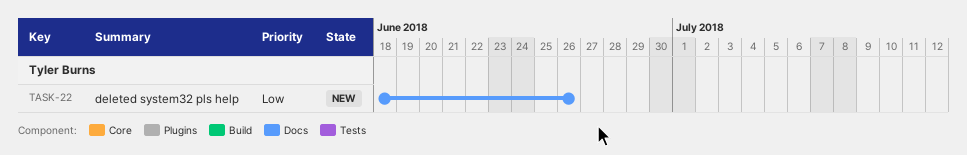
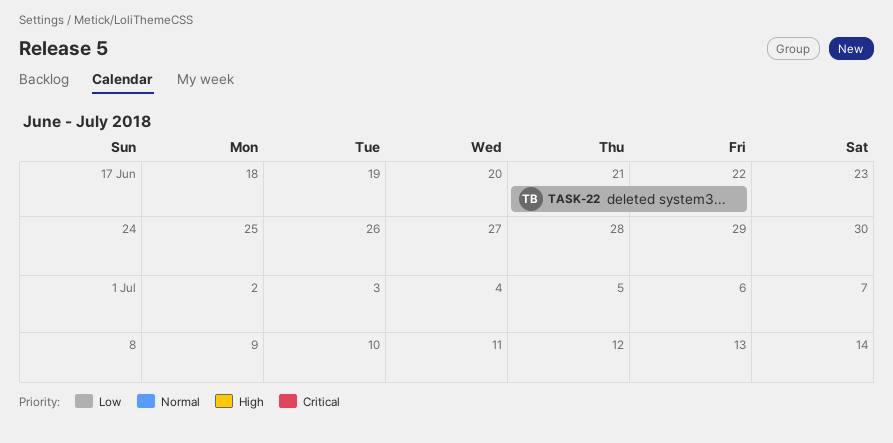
TASK-22, start: Jun 18 -> Jun 21
TASK-22, due: Jun 26 -> Jun 22

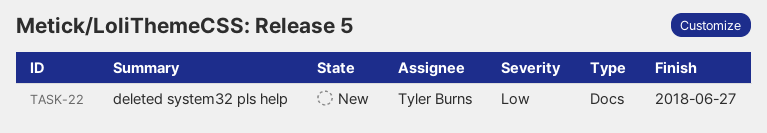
TASK-22, due: Jun 22 -> Jun 27

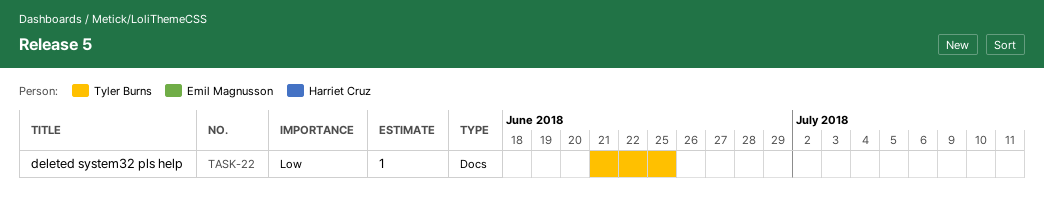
TASK-22, due: Jun 27 -> Jun 25

